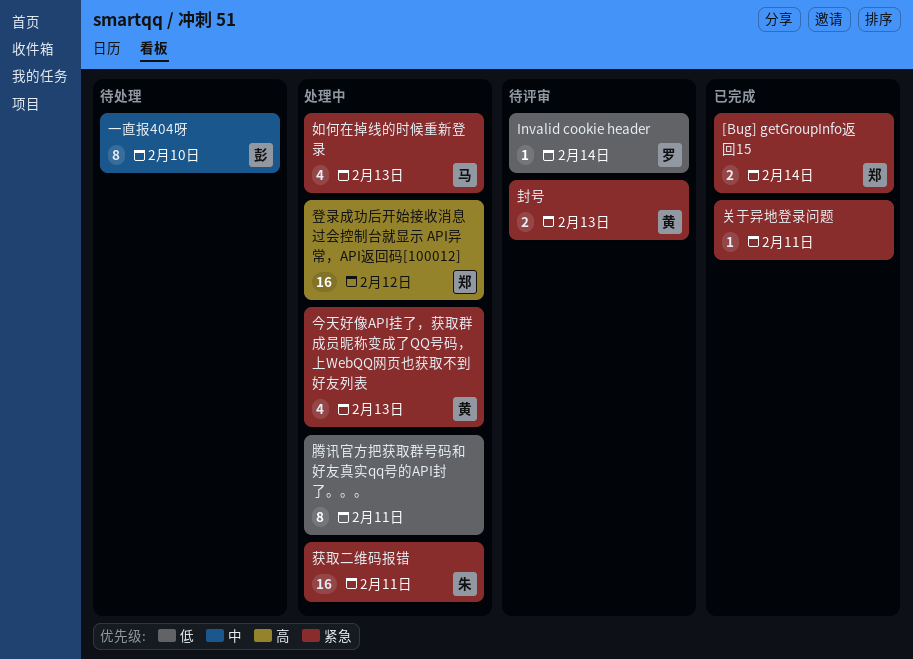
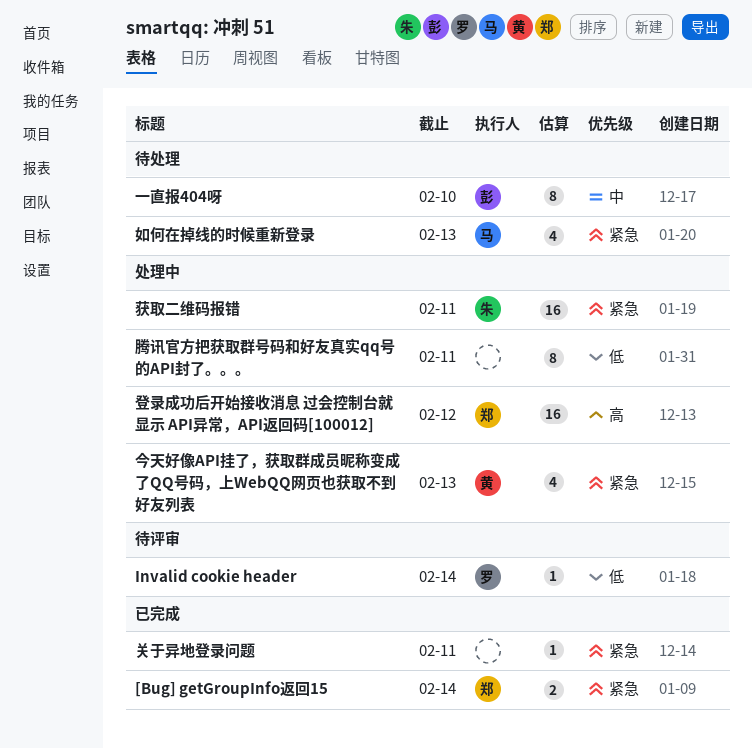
如何在掉线的时候重新登录, status: 处理中 -> 待处理
封号: present -> none

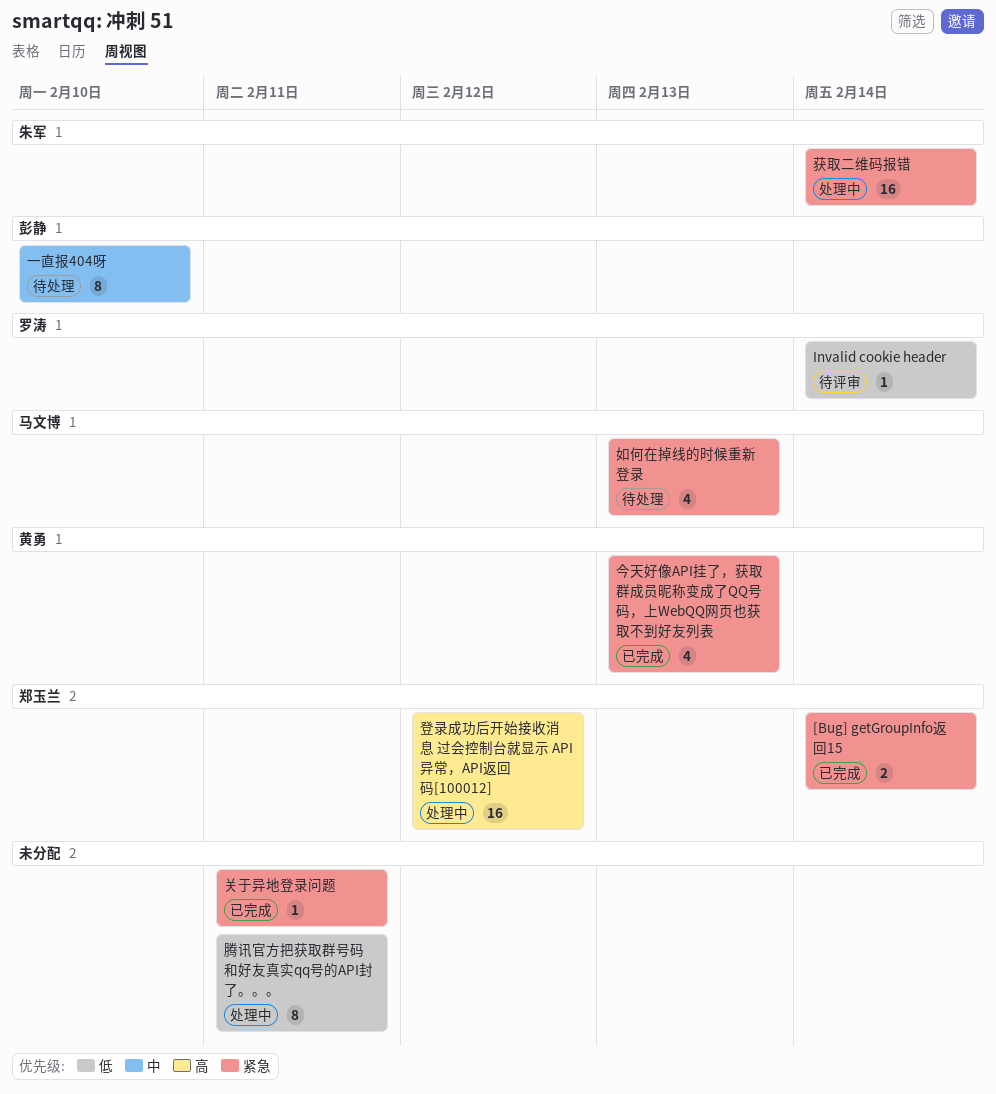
今天好像API挂了，获取群成员昵称变成了QQ号码，上WebQQ网页也获取不到好友列表, status: 处理中 -> 已完成
获取二维码报错, due: Feb 11 -> Feb 14

